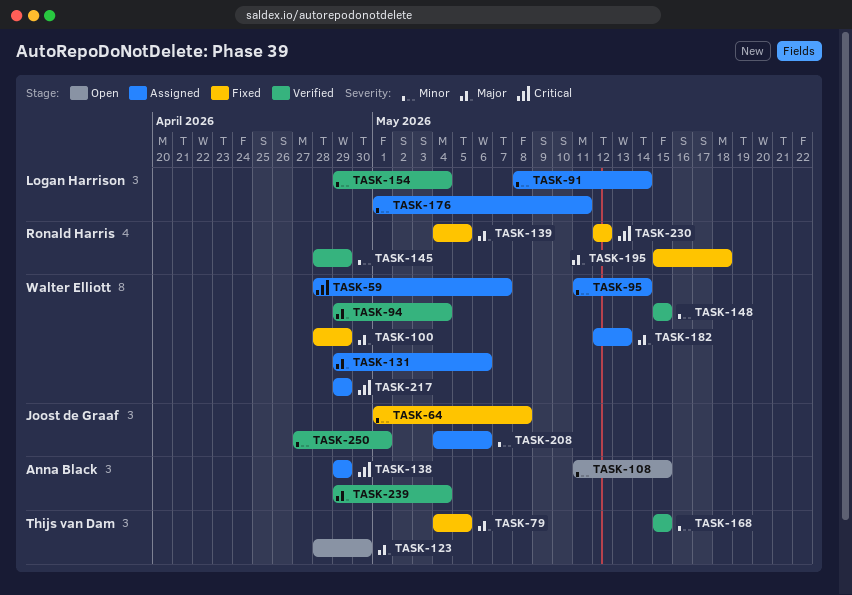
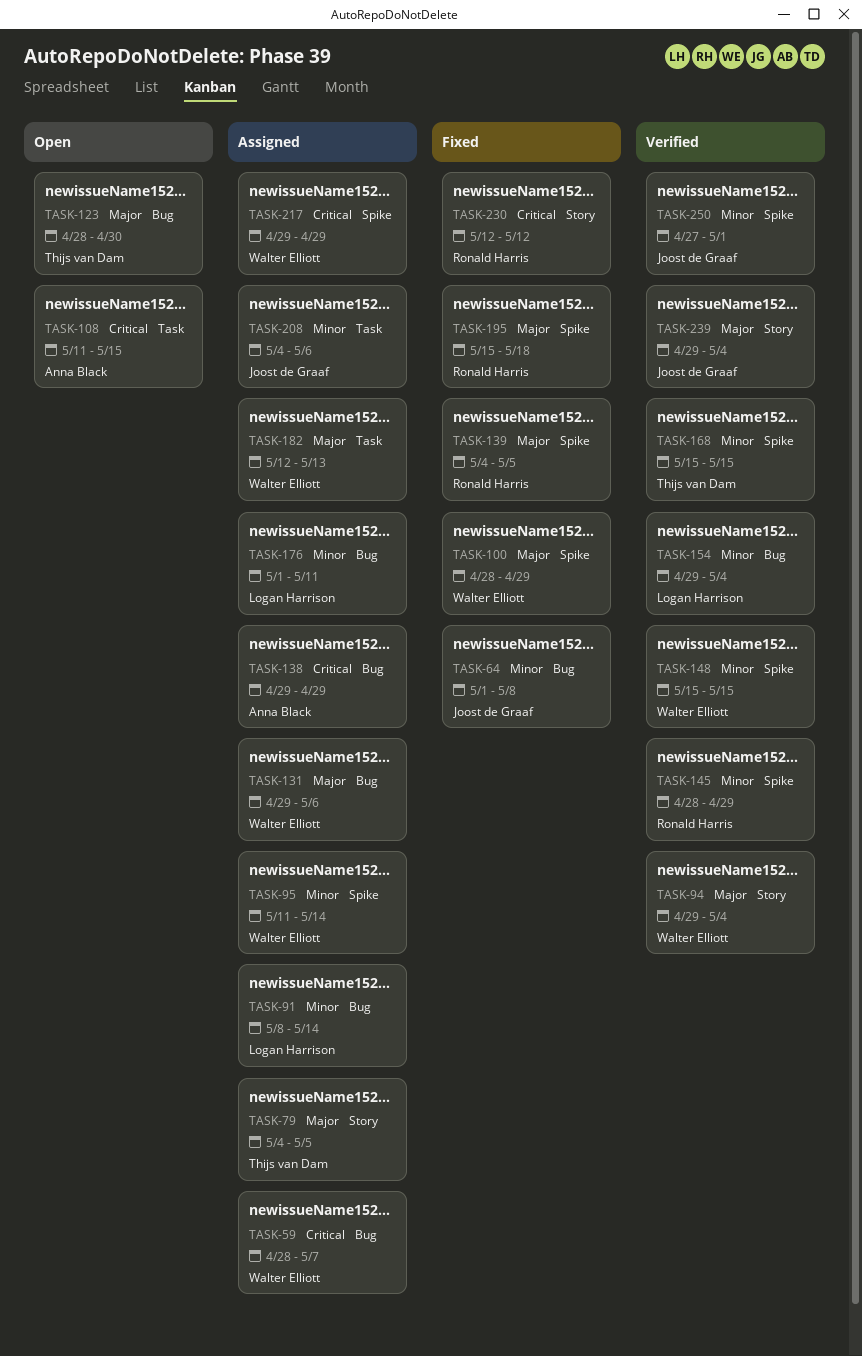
TASK-79, status: Fixed -> Assigned
TASK-108, priority: Minor -> Critical
TASK-239, owner: Anna Black -> Joost de Graaf

